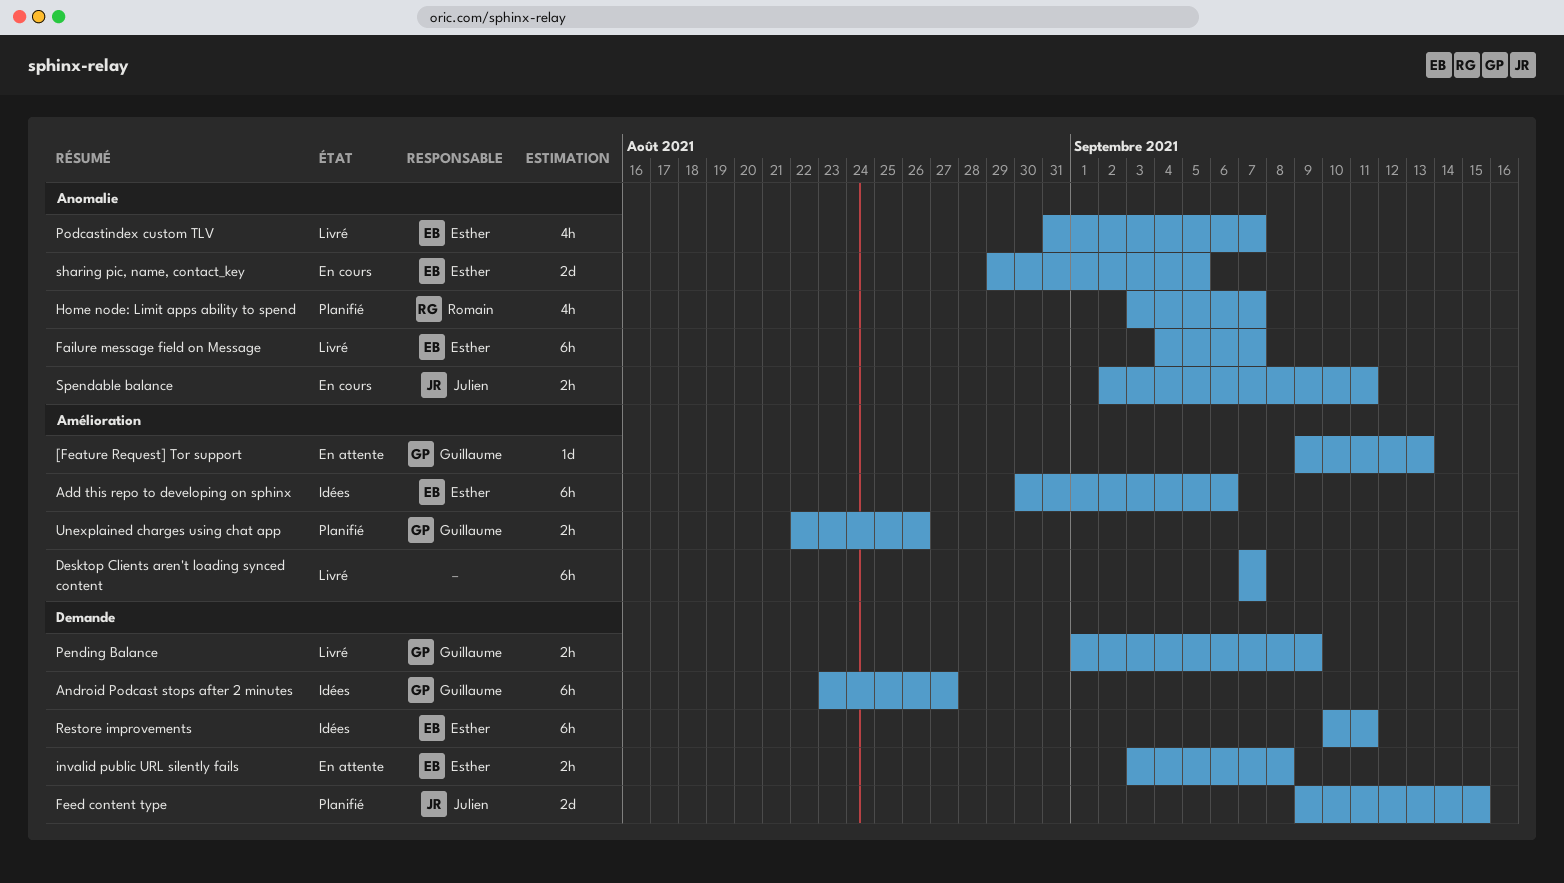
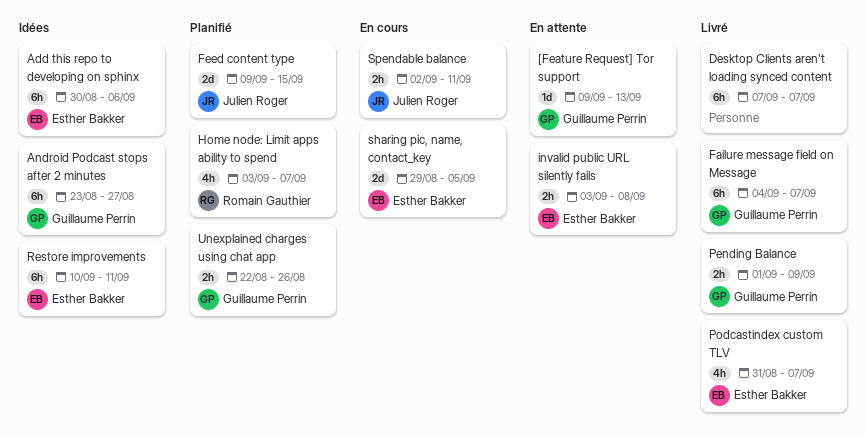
Failure message field on Message, owner: Esther Bakker -> Guillaume Perrin

